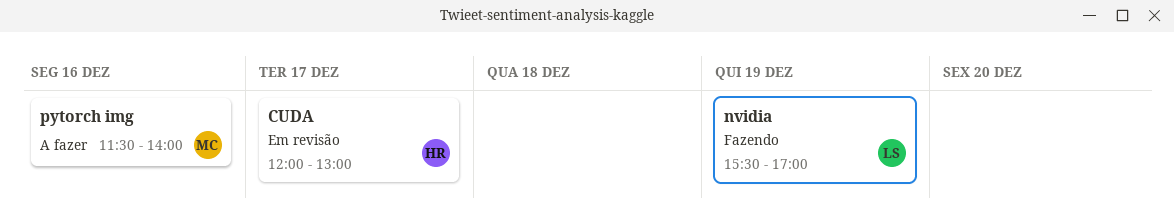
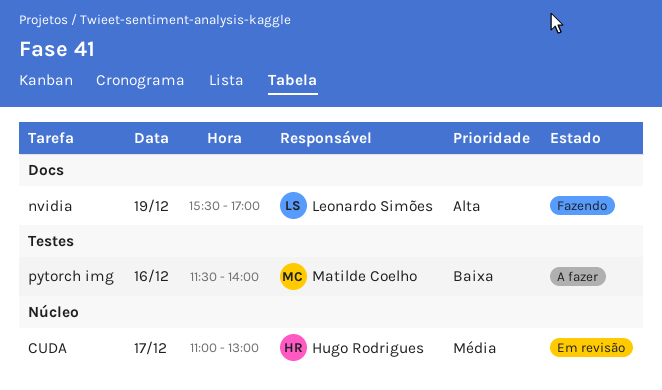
CUDA, begins: 12:00 -> 11:00

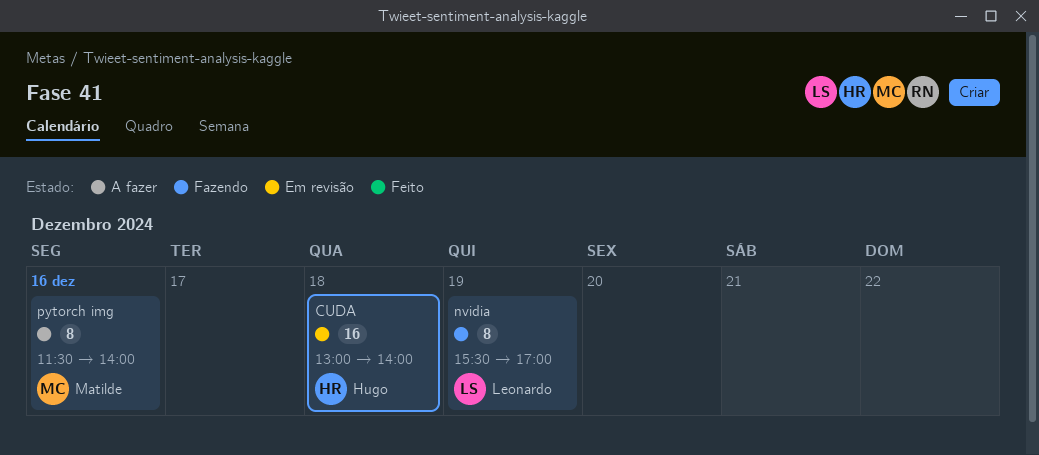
CUDA, day: Dec 17 -> Dec 18
CUDA, begins: 11:00 -> 13:00
CUDA, ends: 13:00 -> 14:00

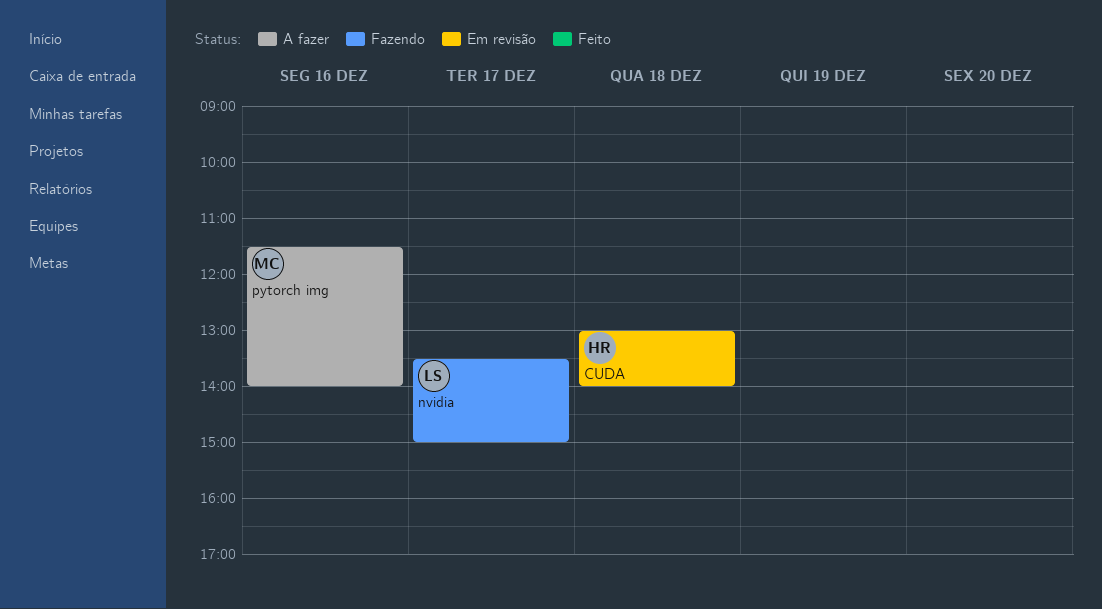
nvidia, day: Dec 19 -> Dec 17
nvidia, begins: 15:30 -> 13:30
nvidia, ends: 17:00 -> 15:00

